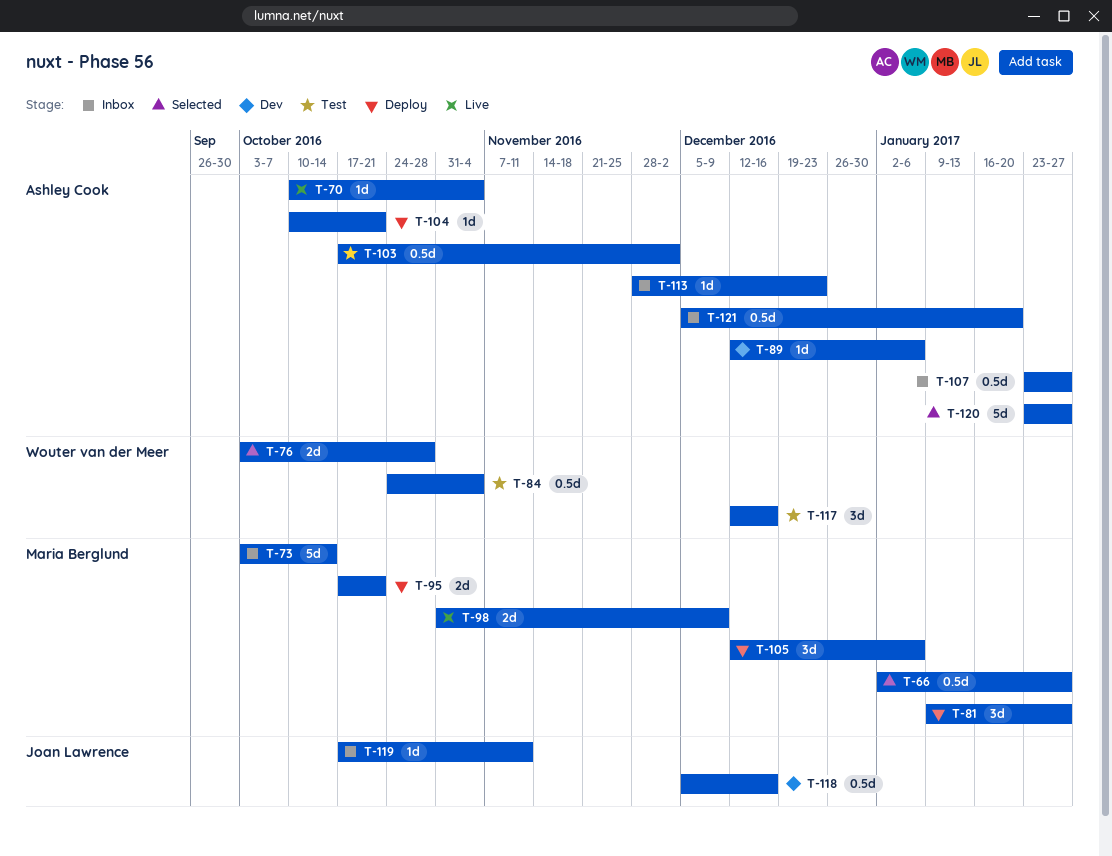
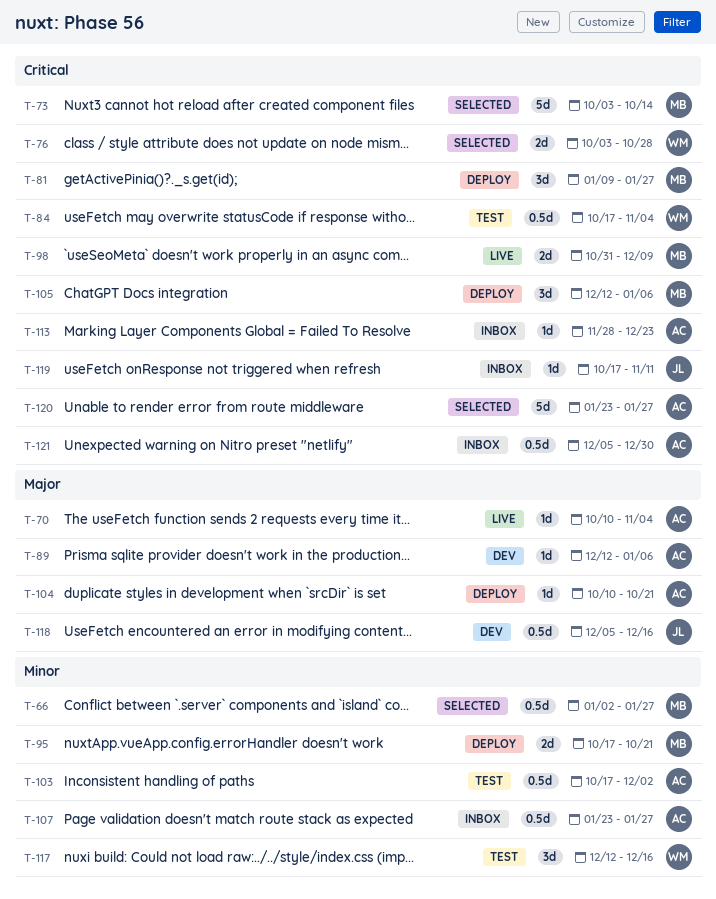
T-73, status: Inbox -> Selected
T-84, start: Oct 24 -> Oct 17
T-121, due: Jan 20 -> Dec 30

